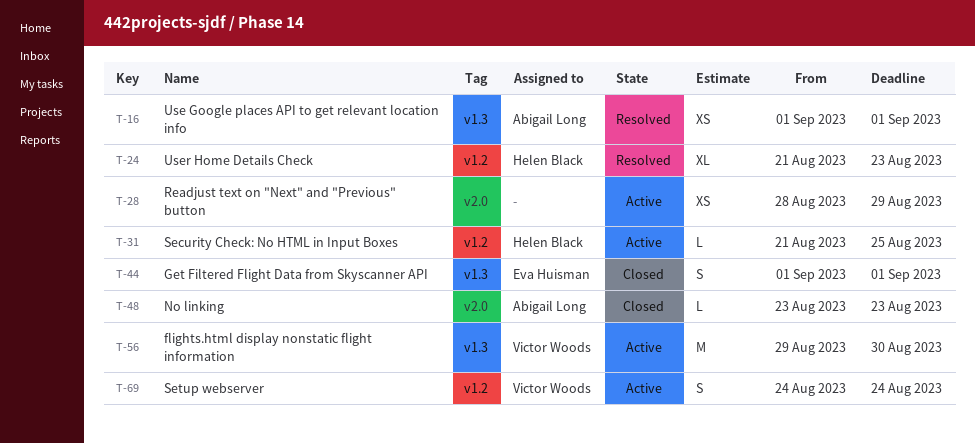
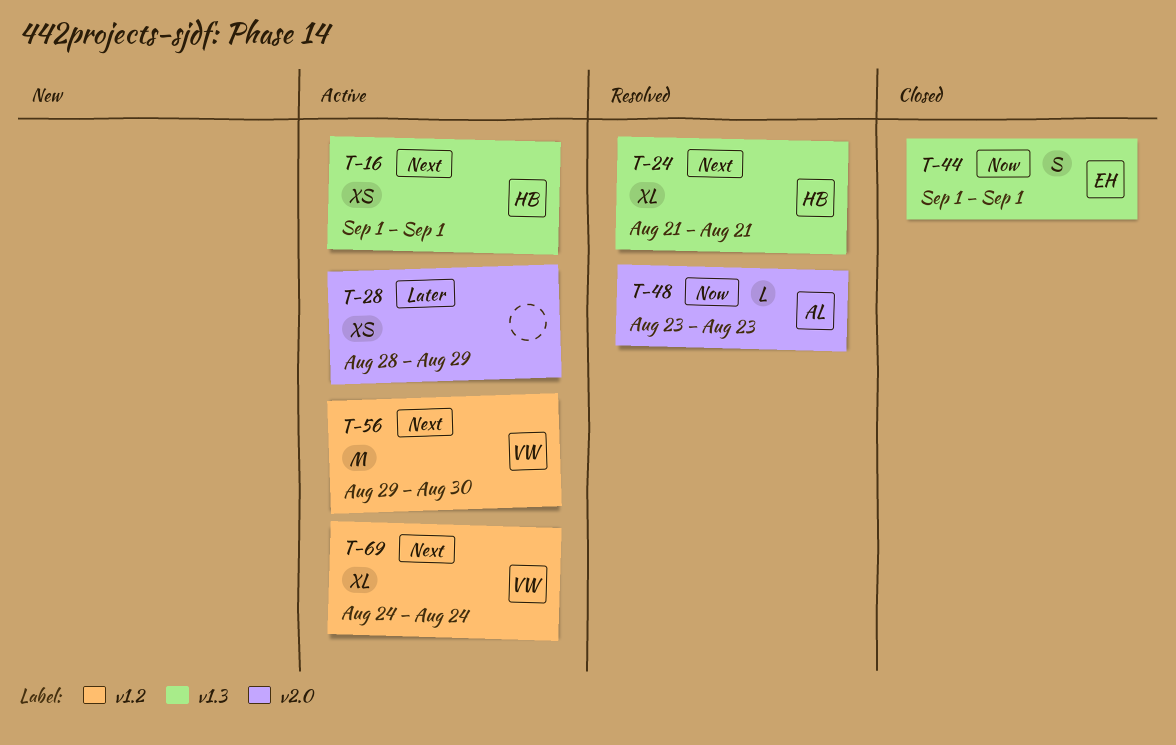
T-16, status: Resolved -> Active
T-16, owner: Abigail Long -> Helen Black
T-24, label: v1.2 -> v1.3
T-24, due: Aug 23 -> Aug 21
T-31: present -> none
T-48, status: Closed -> Resolved
T-56, label: v1.3 -> v1.2
T-69, estimate: S -> XL

